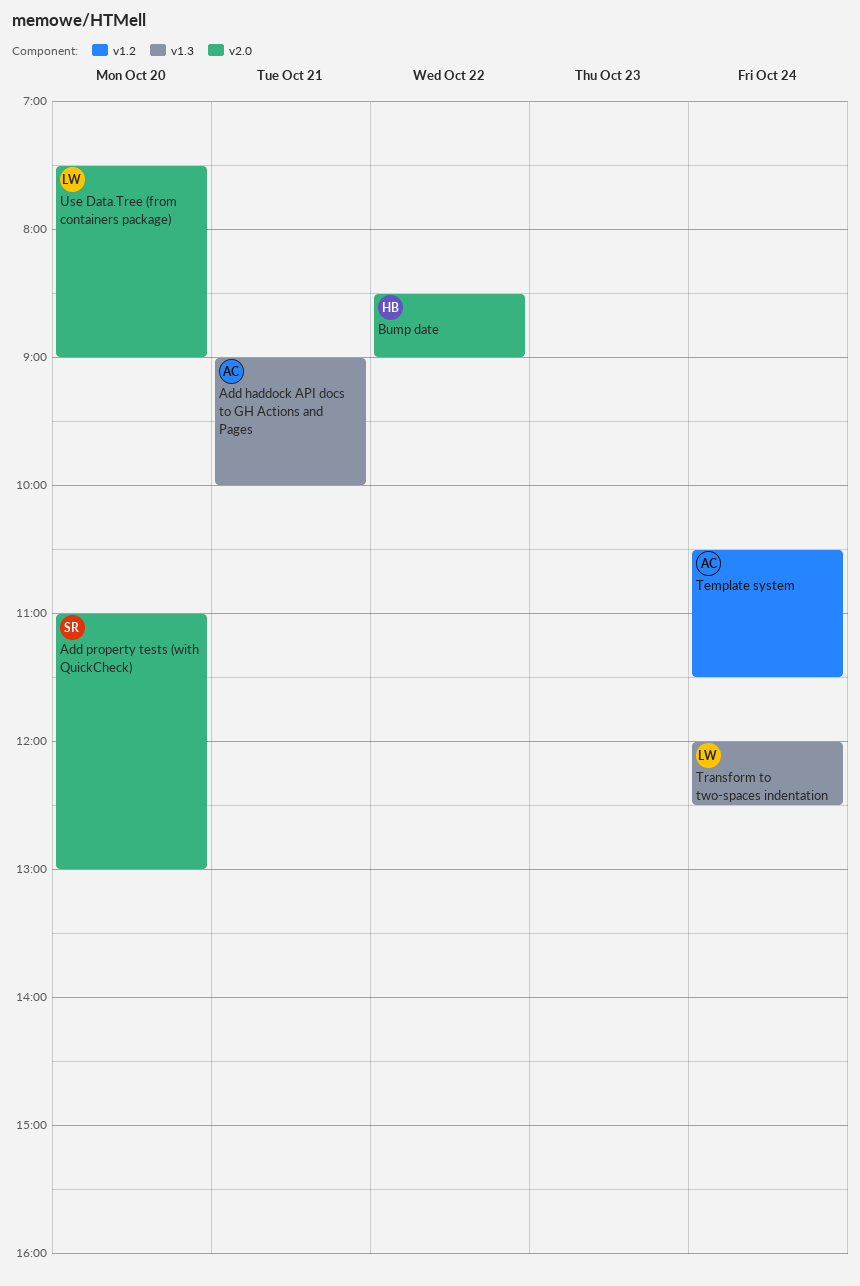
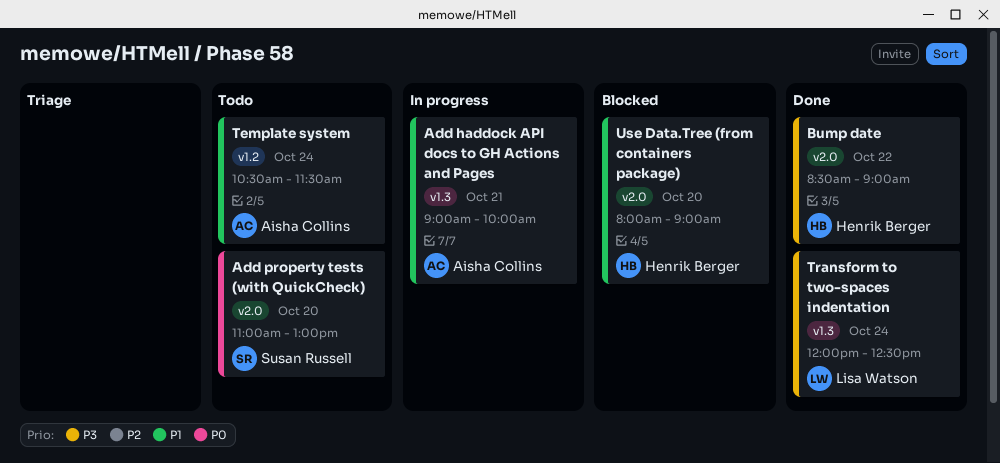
Use Data.Tree (from containers package), owner: Lisa Watson -> Henrik Berger
Use Data.Tree (from containers package), begins: 07:30 -> 08:00

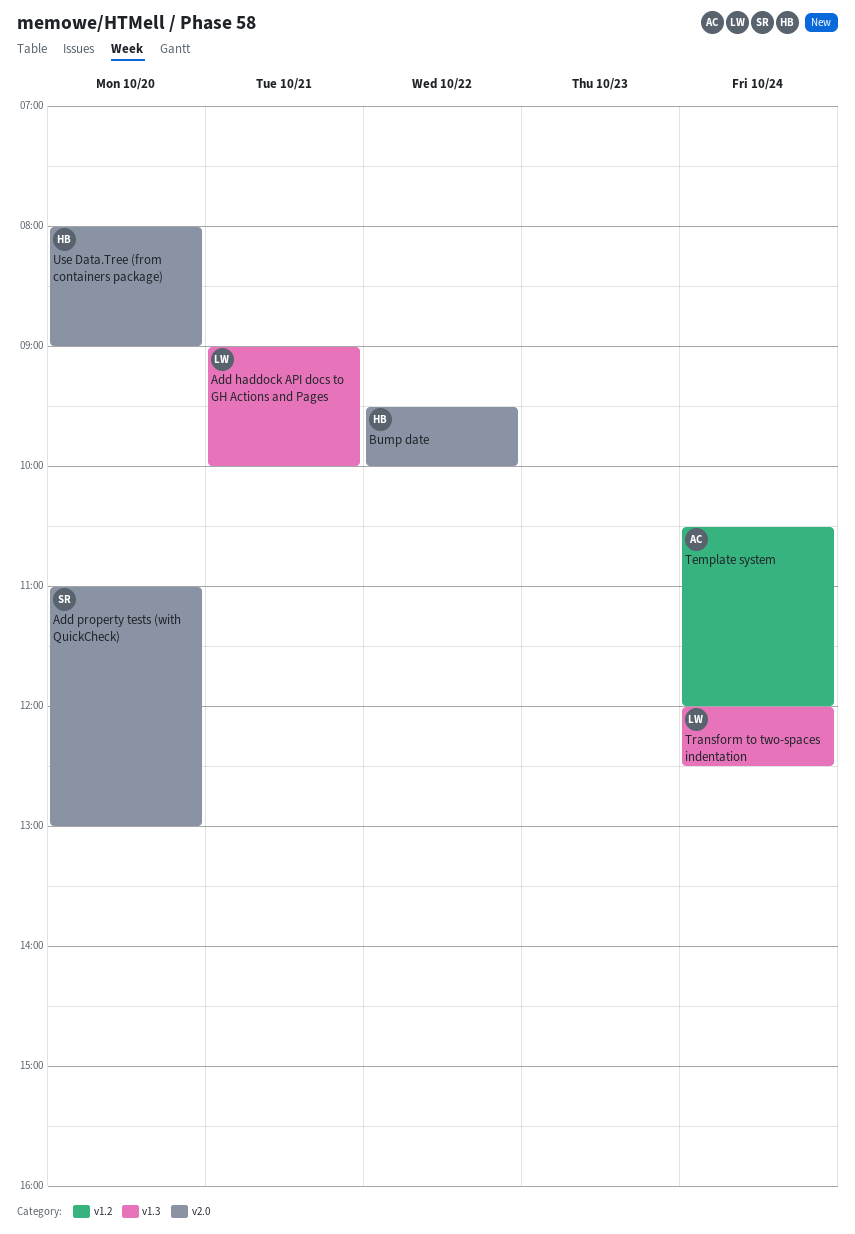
Add haddock API docs to GH Actions and Pages, owner: Aisha Collins -> Lisa Watson
Bump date, begins: 08:30 -> 09:30
Bump date, ends: 09:00 -> 10:00
Template system, ends: 11:30 -> 12:00

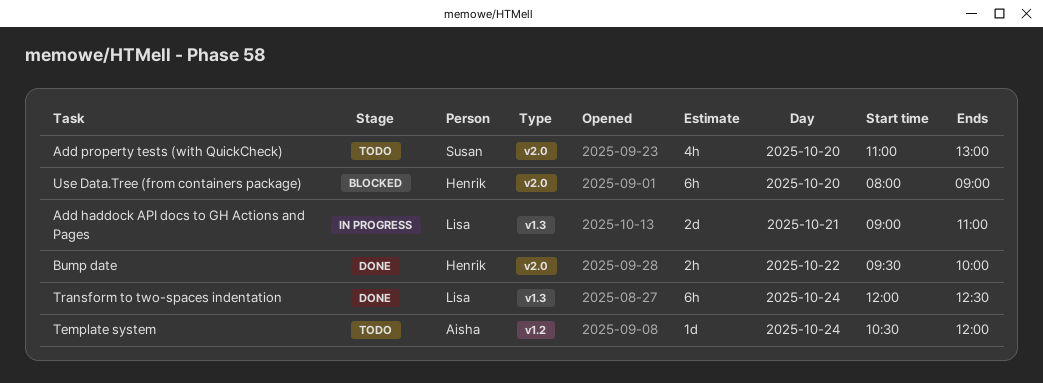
Add haddock API docs to GH Actions and Pages, ends: 10:00 -> 11:00

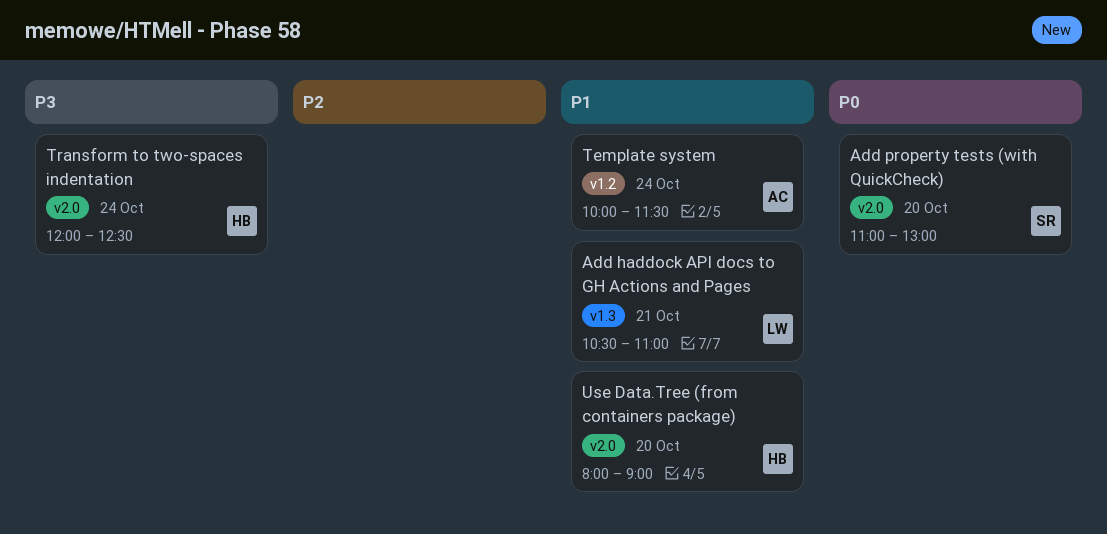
Add haddock API docs to GH Actions and Pages, begins: 09:00 -> 10:30
Bump date: present -> none
Template system, begins: 10:30 -> 10:00
Template system, ends: 12:00 -> 11:30
Transform to two-spaces indentation, owner: Lisa -> Henrik
Transform to two-spaces indentation, label: v1.3 -> v2.0

